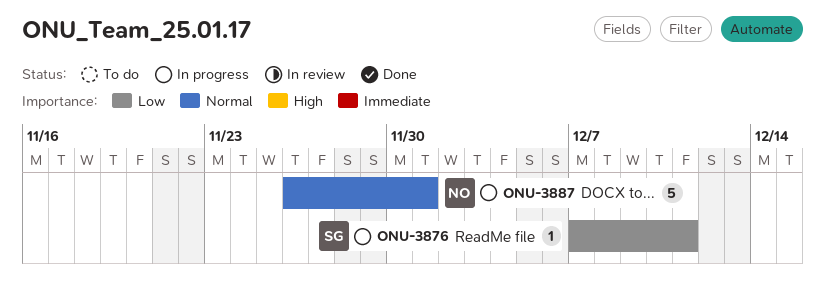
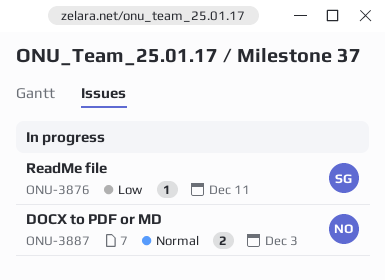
ONU-3887, estimate: 5 -> 2
ONU-3887, due: Dec 1 -> Dec 3

